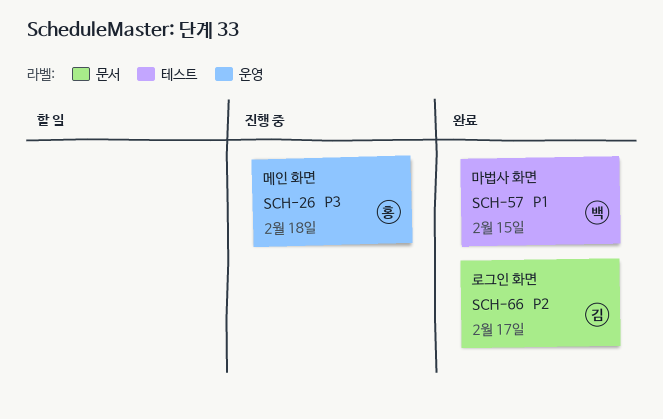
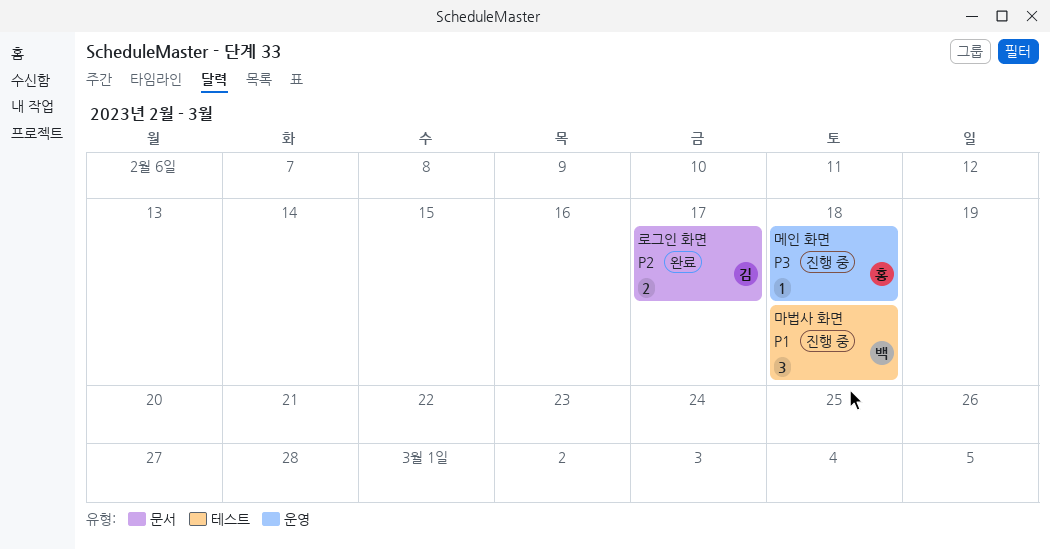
마법사 화면, status: 완료 -> 진행 중
마법사 화면, due: Feb 15 -> Feb 18

